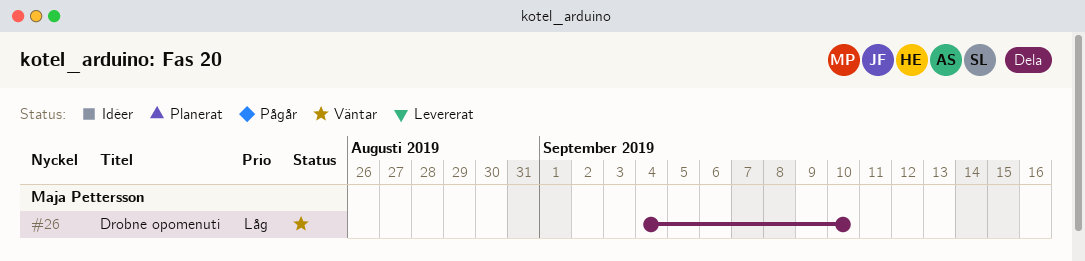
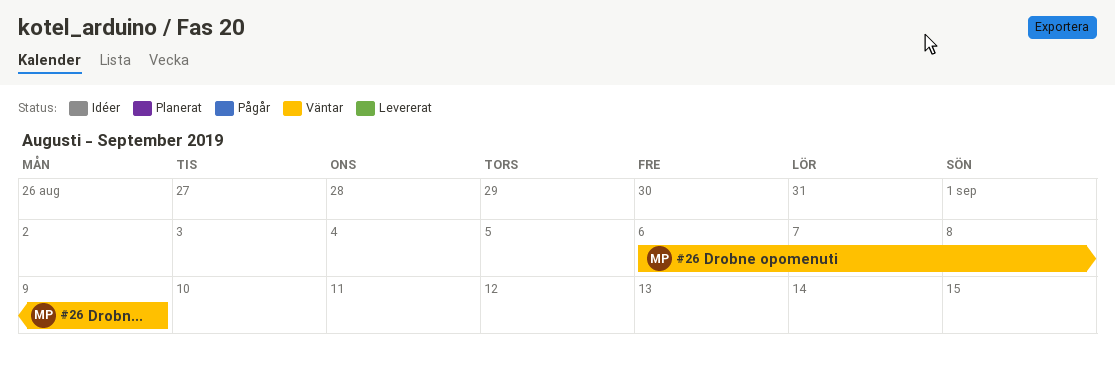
#26, start: Sep 4 -> Sep 6
#26, due: Sep 10 -> Sep 9

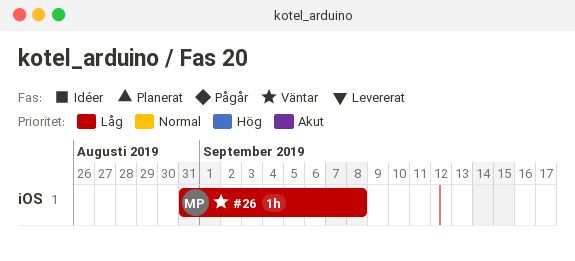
#26, start: Sep 6 -> Aug 31
#26, due: Sep 9 -> Sep 8

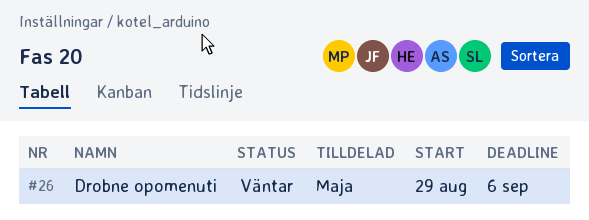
#26, start: Aug 31 -> Aug 29
#26, due: Sep 8 -> Sep 6

